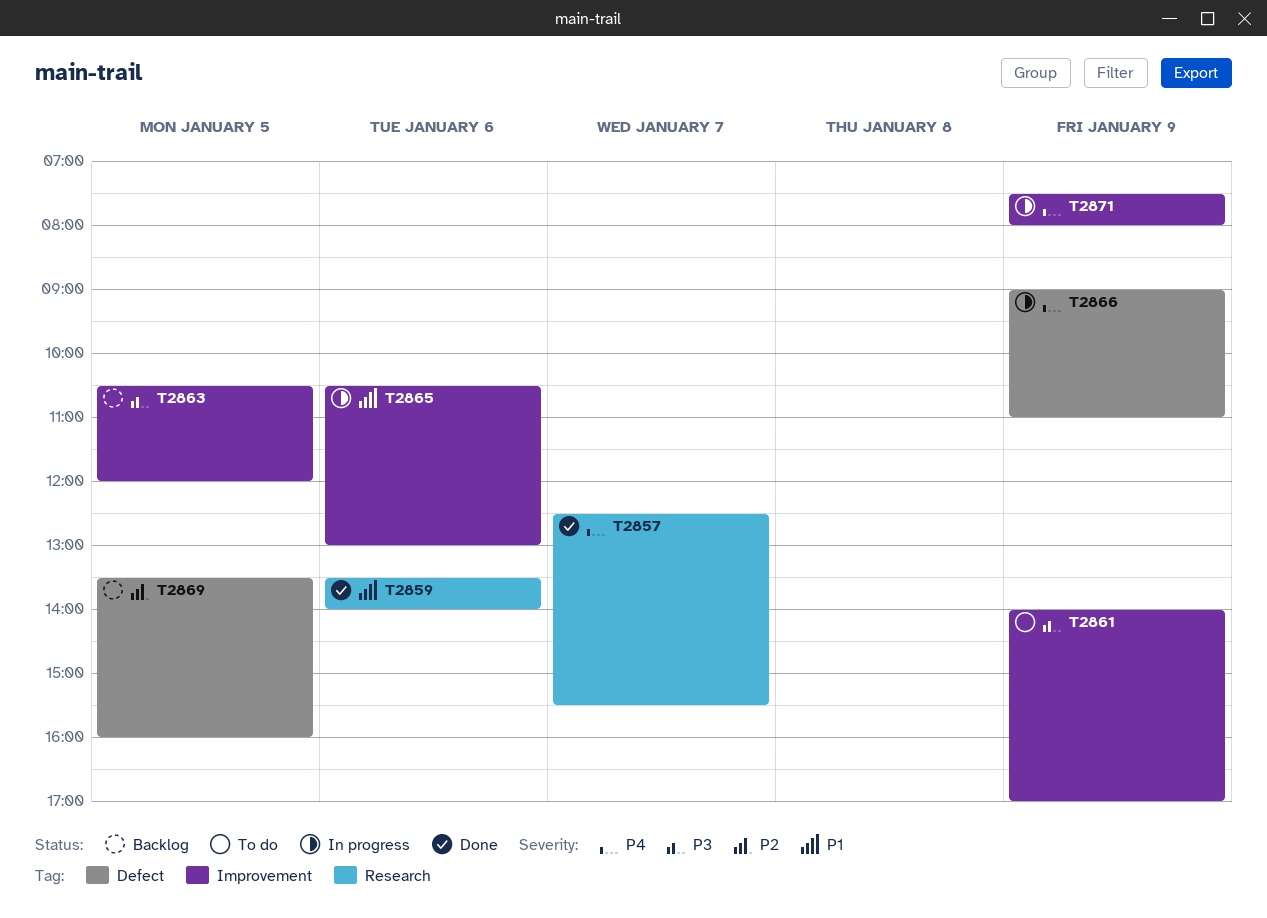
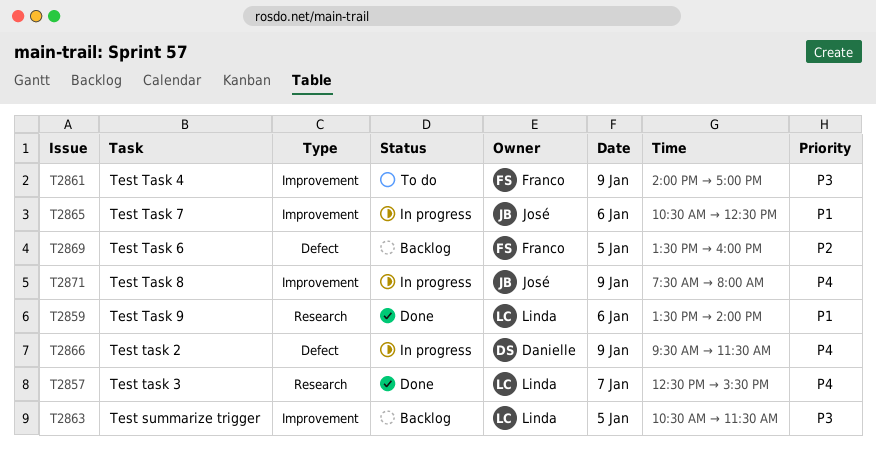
T2863, ends: 12:00 -> 11:30
T2865, ends: 13:00 -> 12:30
T2866, begins: 09:00 -> 09:30
T2866, ends: 11:00 -> 11:30

